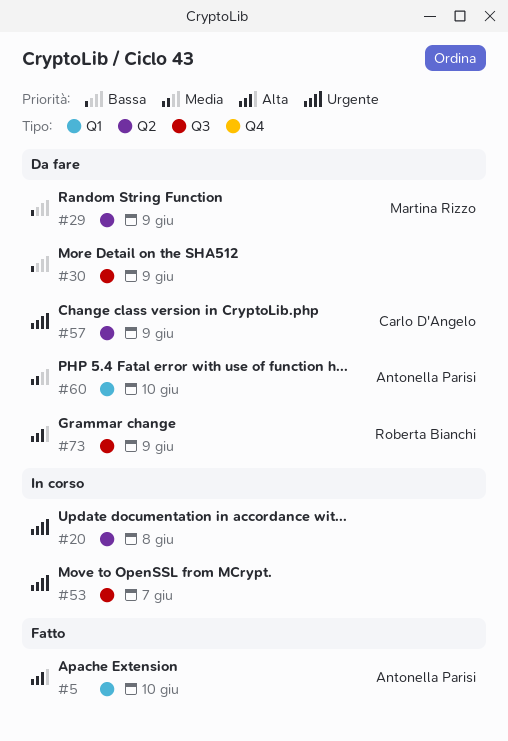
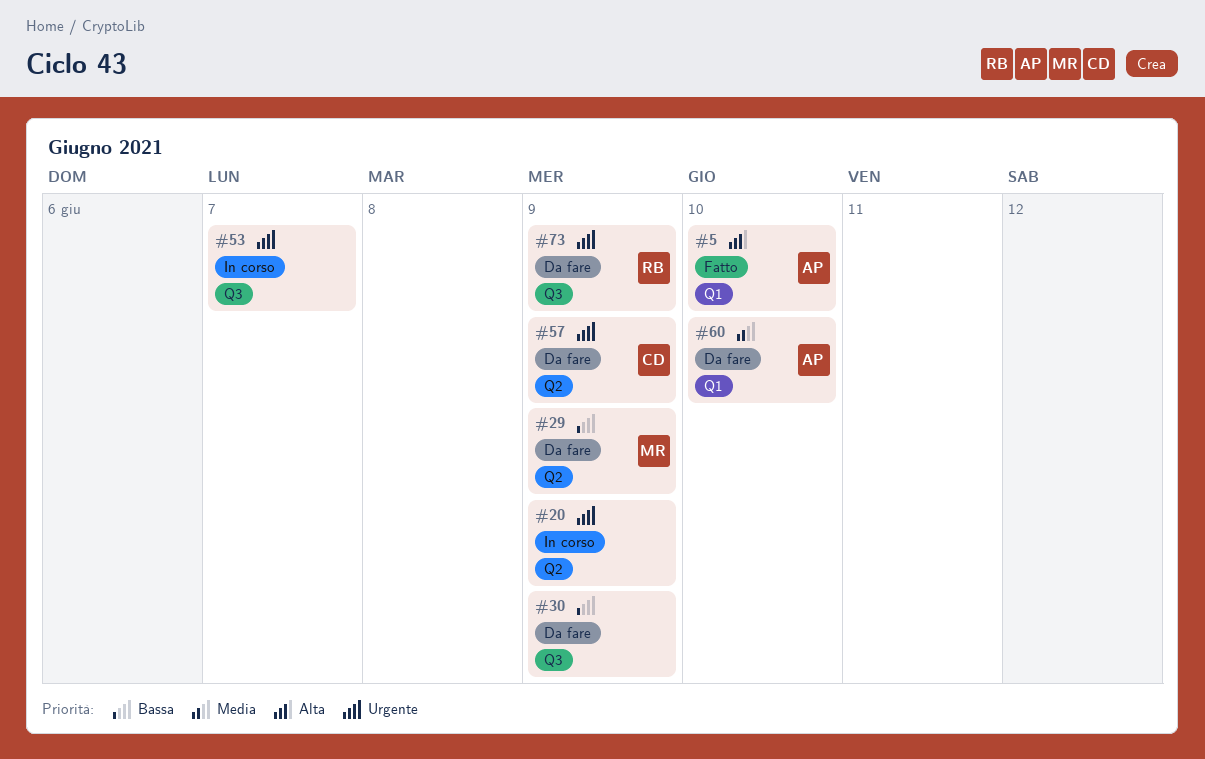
#20, due: Jun 8 -> Jun 9
#73, priority: Alta -> Urgente

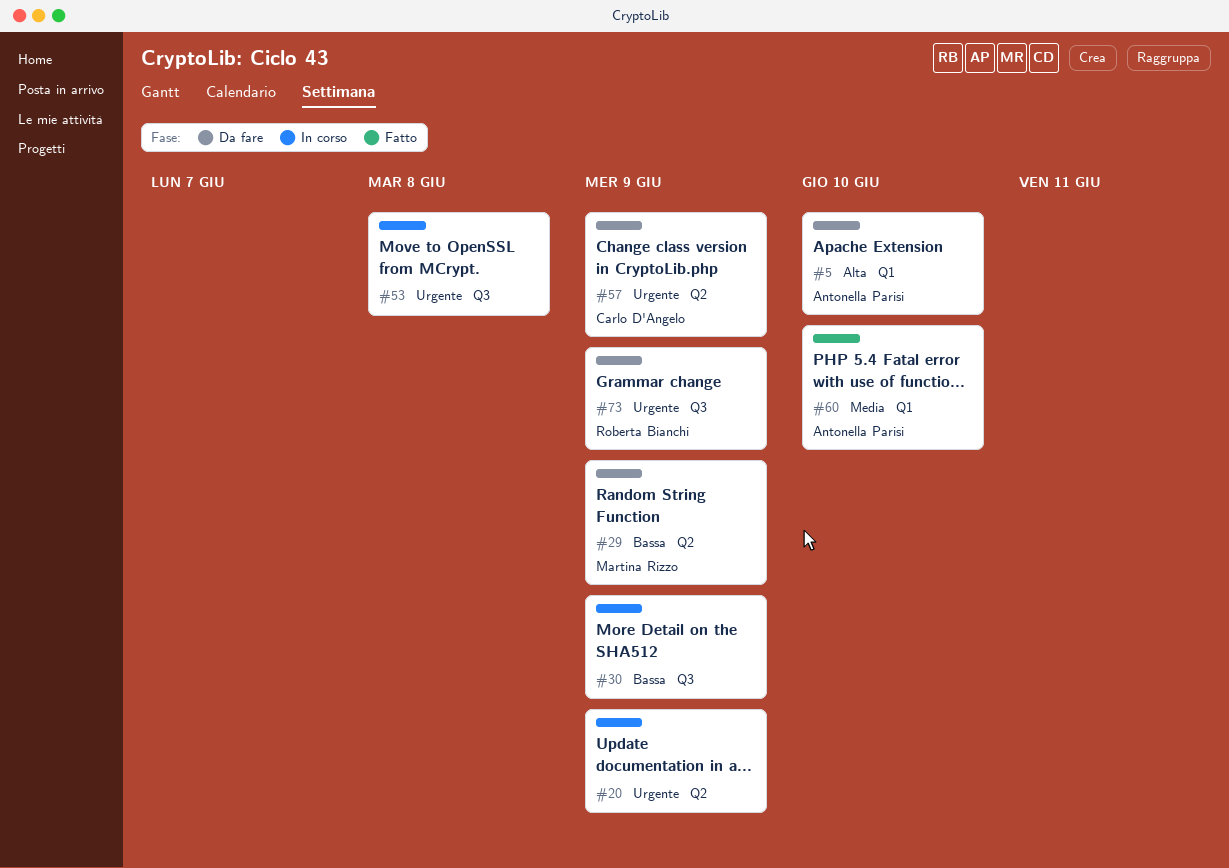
#5, status: Fatto -> Da fare
#30, status: Da fare -> In corso
#53, due: Jun 7 -> Jun 8
#60, status: Da fare -> Fatto

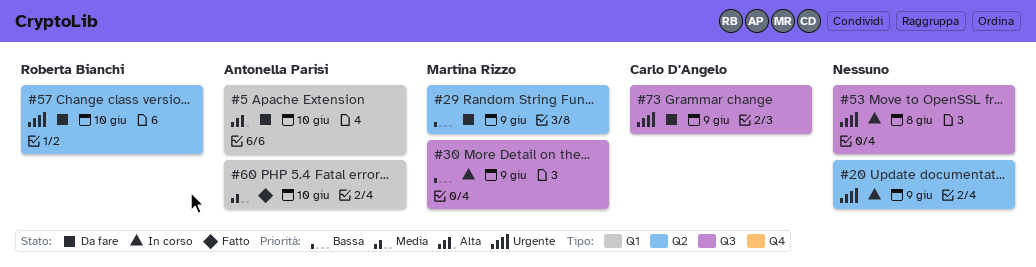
#30, owner: none -> Martina Rizzo
#57, owner: Carlo D'Angelo -> Roberta Bianchi
#57, due: Jun 9 -> Jun 10
#73, owner: Roberta Bianchi -> Carlo D'Angelo

